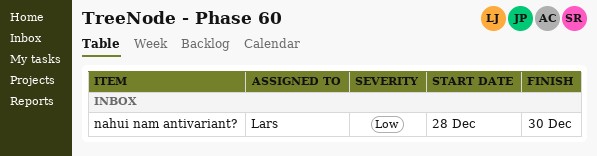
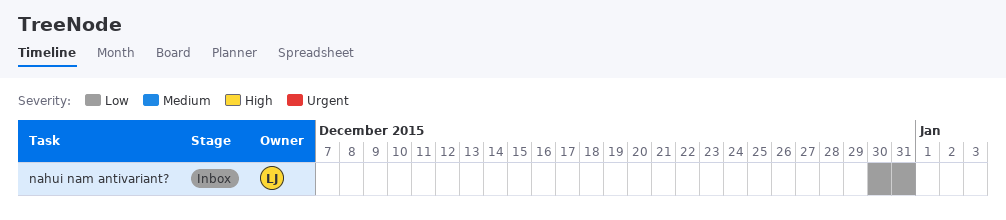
nahui nam antivariant?, start: Dec 28 -> Dec 30
nahui nam antivariant?, due: Dec 30 -> Dec 31

